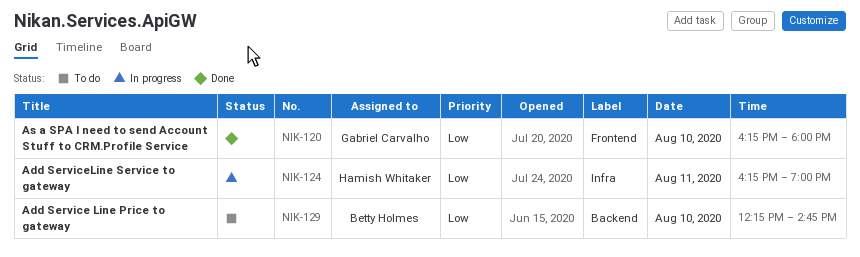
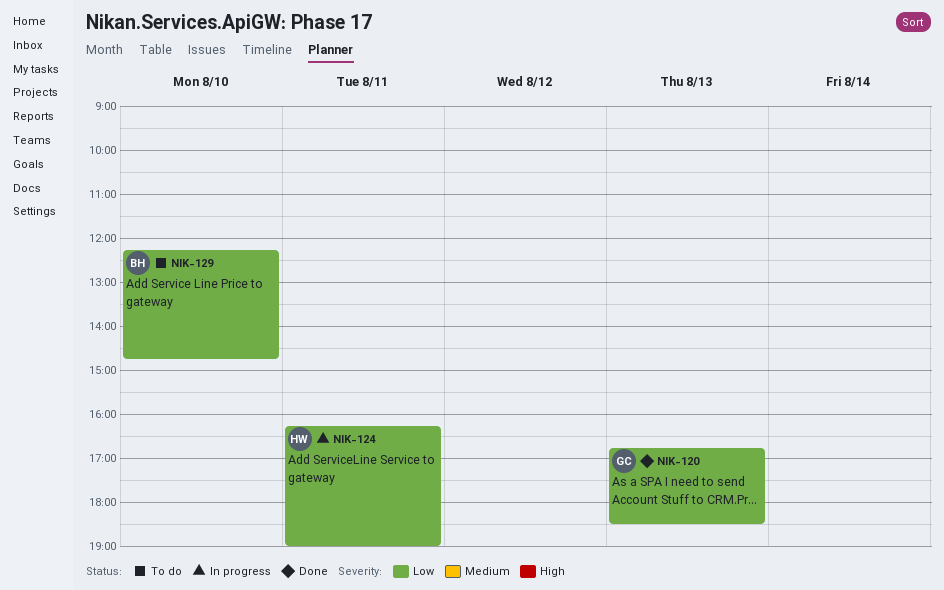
NIK-120, day: Aug 10 -> Aug 13
NIK-120, begins: 16:15 -> 16:45
NIK-120, ends: 18:00 -> 18:30

